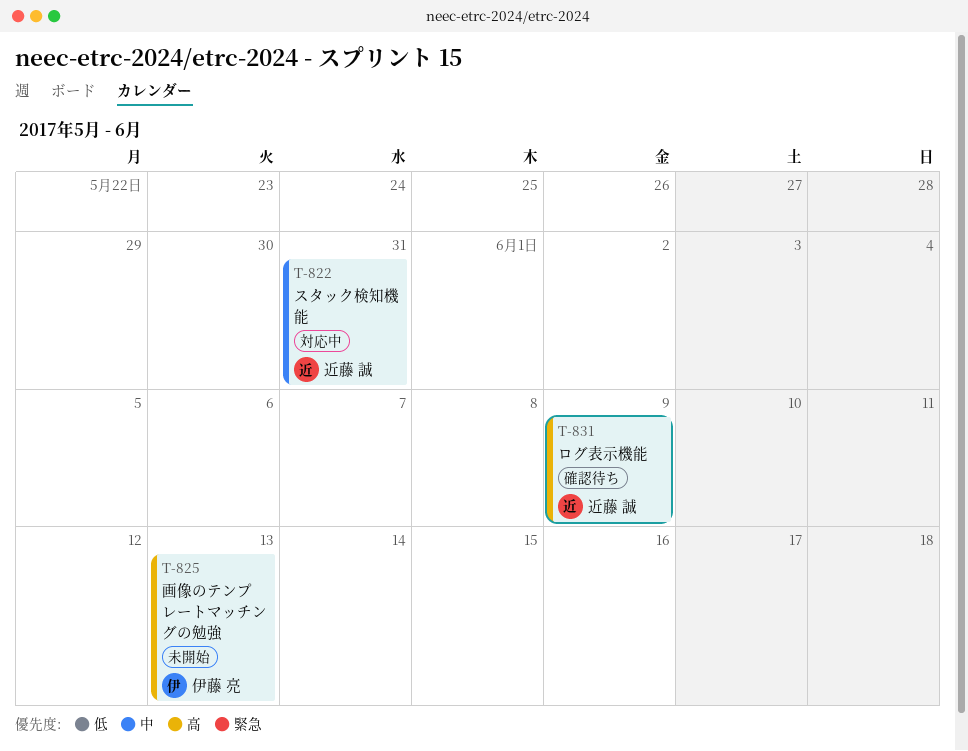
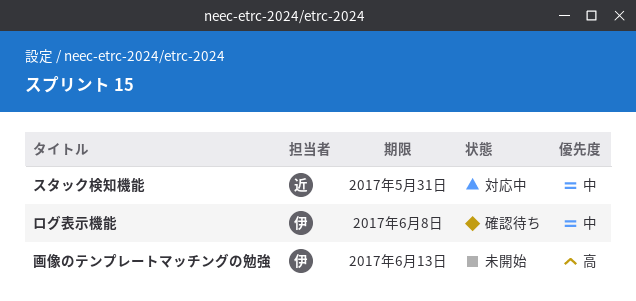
ログ表示機能, owner: 近藤 誠 -> 伊藤 亮
ログ表示機能, priority: 高 -> 中
ログ表示機能, due: Jun 9 -> Jun 8

